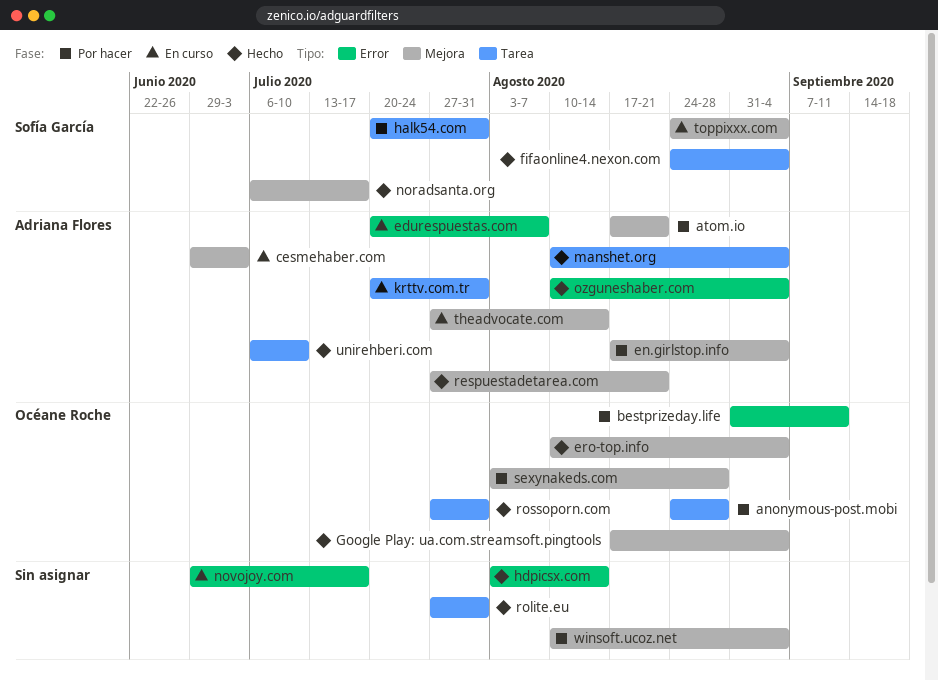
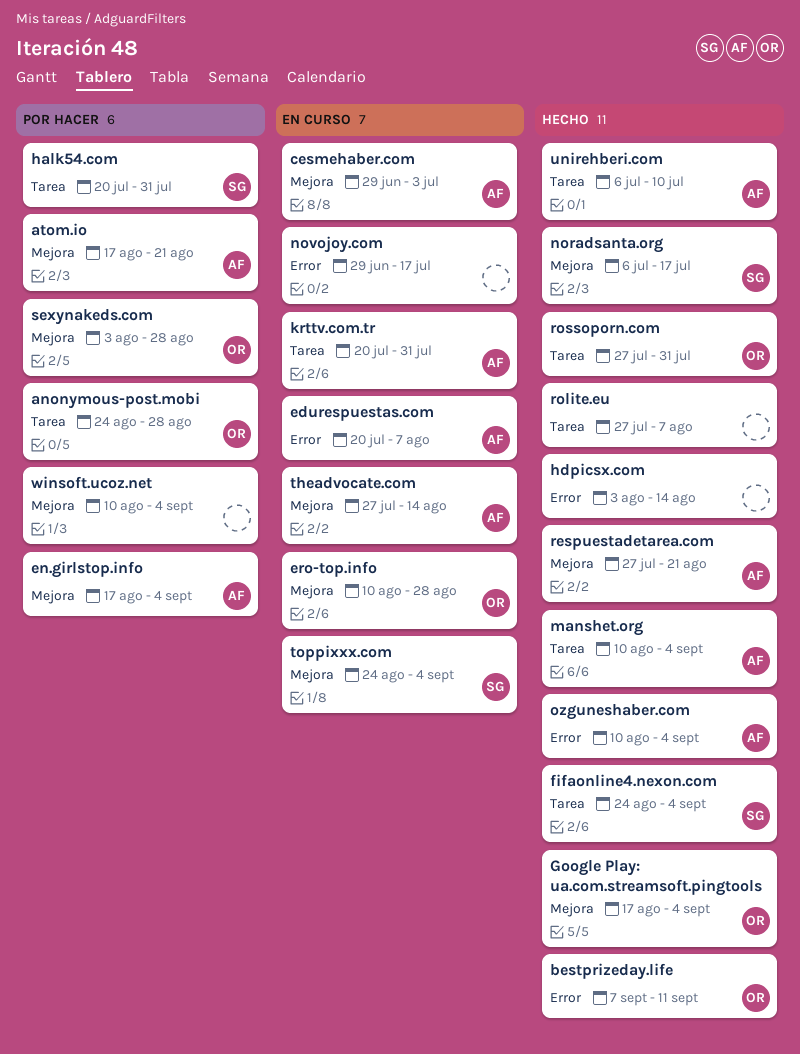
bestprizeday.life, status: Por hacer -> Hecho
bestprizeday.life, start: Aug 31 -> Sep 7
ero-top.info, status: Hecho -> En curso
ero-top.info, due: Sep 4 -> Aug 28
rolite.eu, due: Jul 31 -> Aug 7

